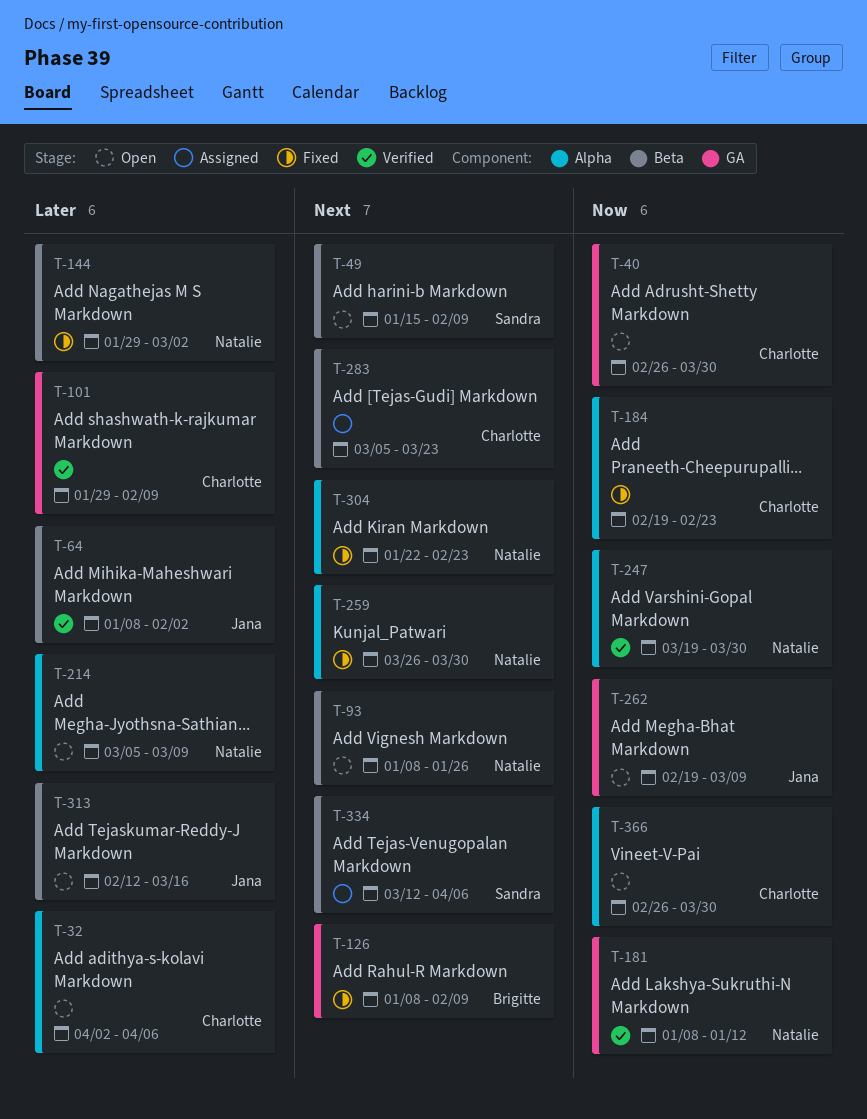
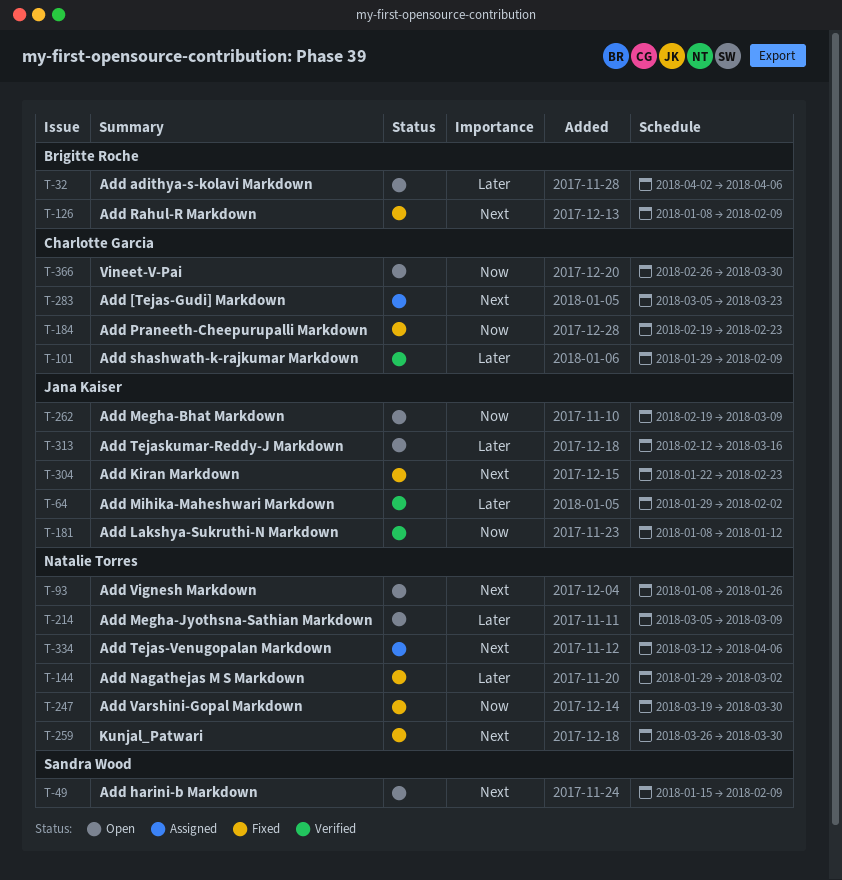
T-32, owner: Charlotte Garcia -> Brigitte Roche
T-40: present -> none
T-64, start: Jan 8 -> Jan 29
T-181, owner: Natalie Torres -> Jana Kaiser
T-247, status: Verified -> Fixed
T-304, owner: Natalie Torres -> Jana Kaiser
T-334, owner: Sandra Wood -> Natalie Torres

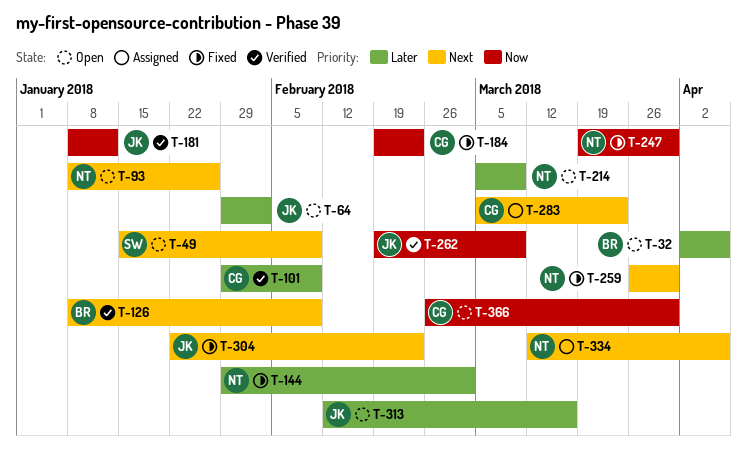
T-64, status: Verified -> Open
T-126, status: Fixed -> Verified
T-262, status: Open -> Verified

